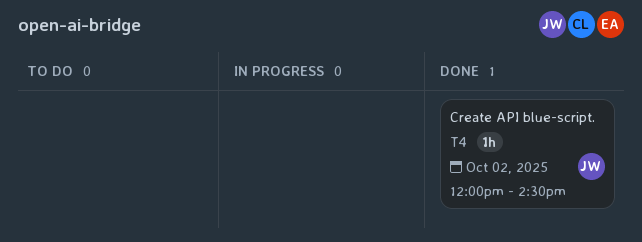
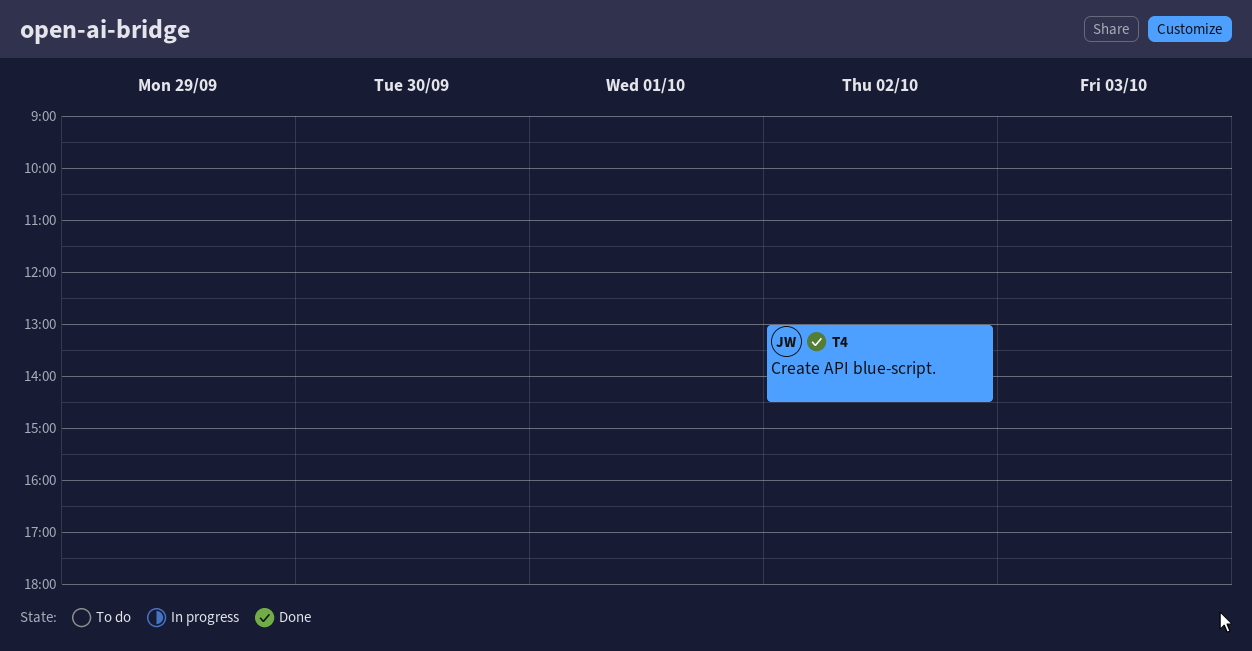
T4, begins: 12:00 -> 13:00

